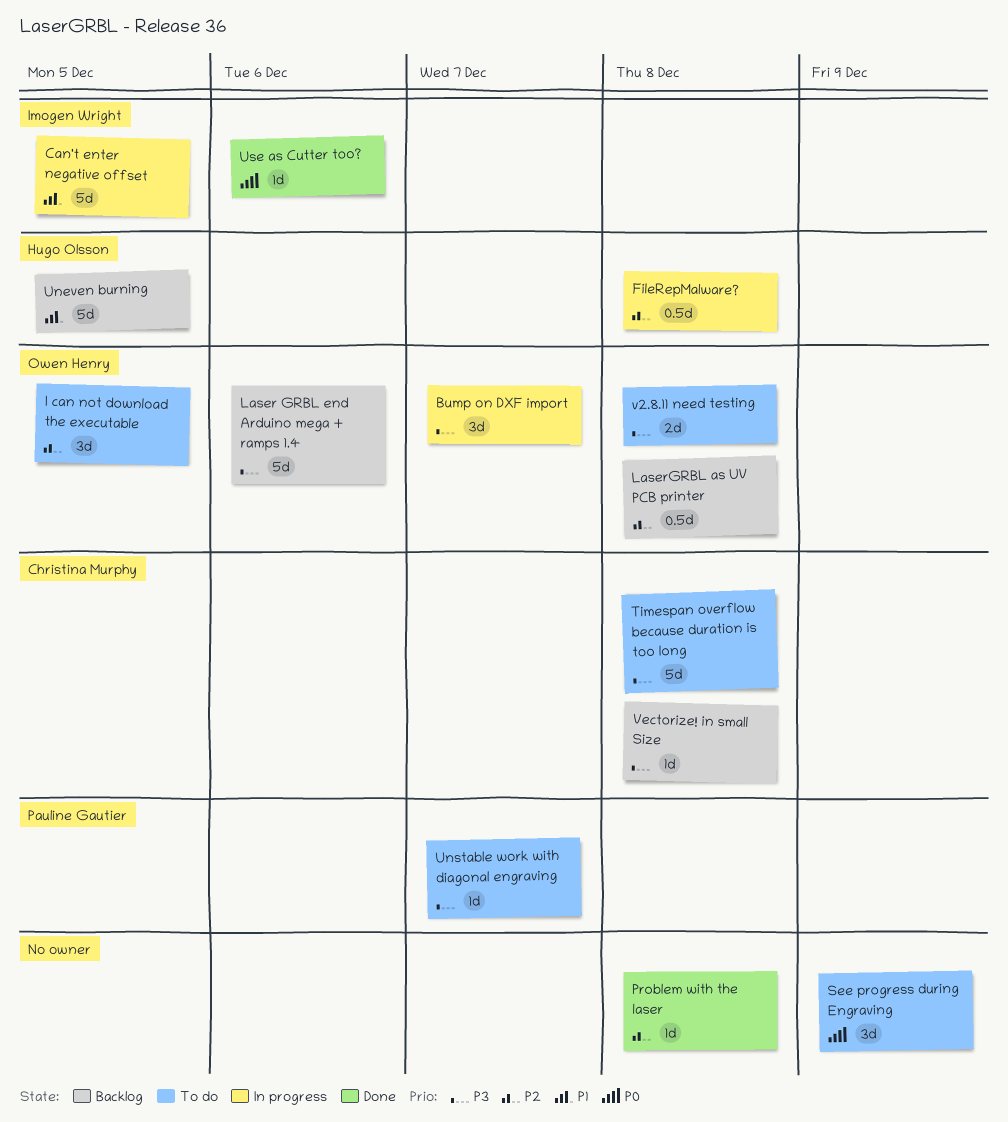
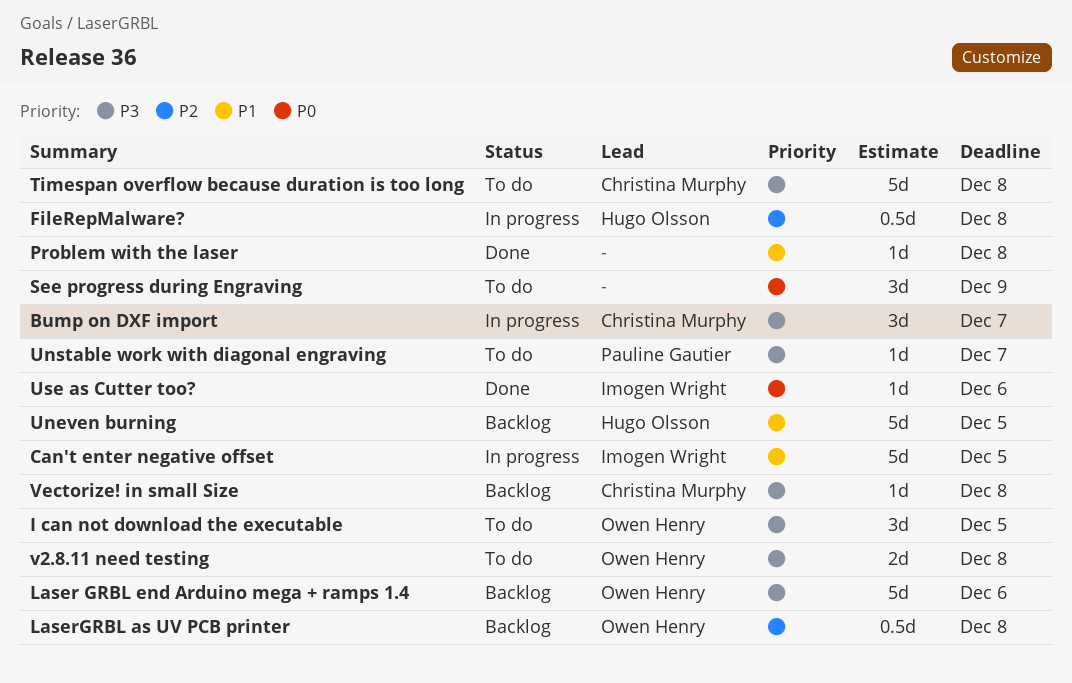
Bump on DXF import, owner: Owen Henry -> Christina Murphy
I can not download the executable, priority: P2 -> P3
Problem with the laser, priority: P2 -> P1

